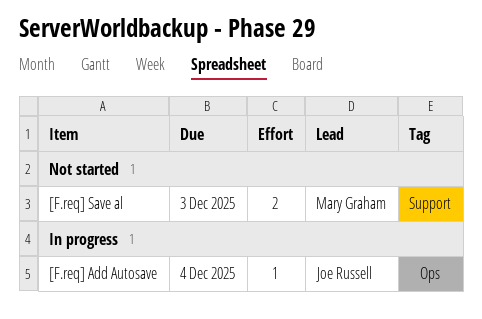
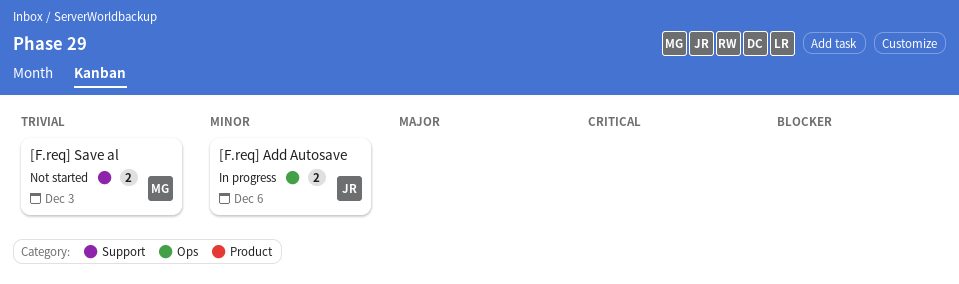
[F.req] Add Autosave, estimate: 1 -> 2
[F.req] Add Autosave, due: Dec 4 -> Dec 6

